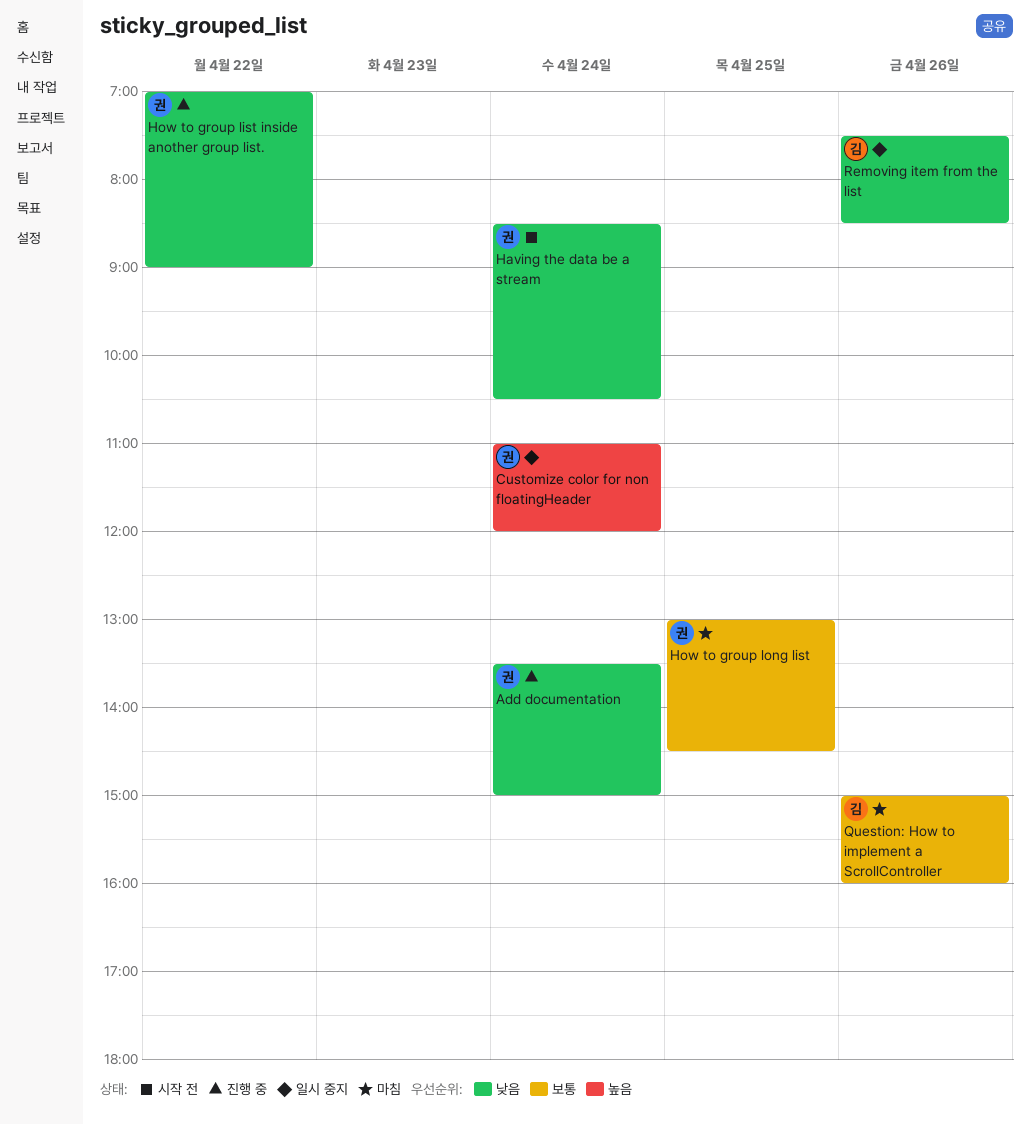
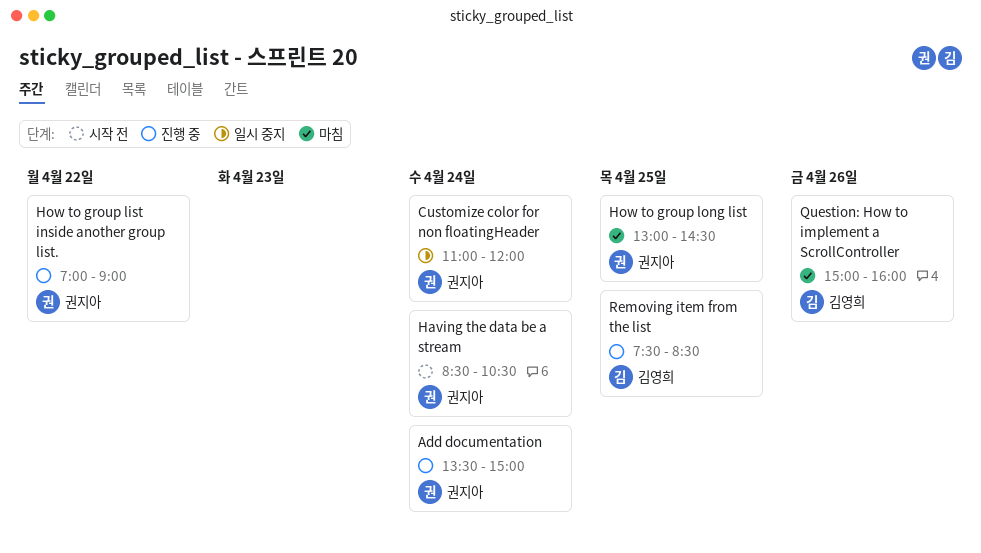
Removing item from the list, status: 일시 중지 -> 진행 중
Removing item from the list, day: Apr 26 -> Apr 25

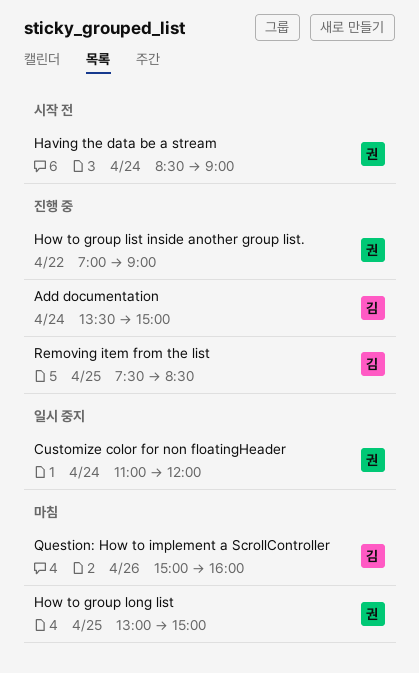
Add documentation, owner: 권지아 -> 김영희
Having the data be a stream, ends: 10:30 -> 09:00
How to group long list, ends: 14:30 -> 15:00

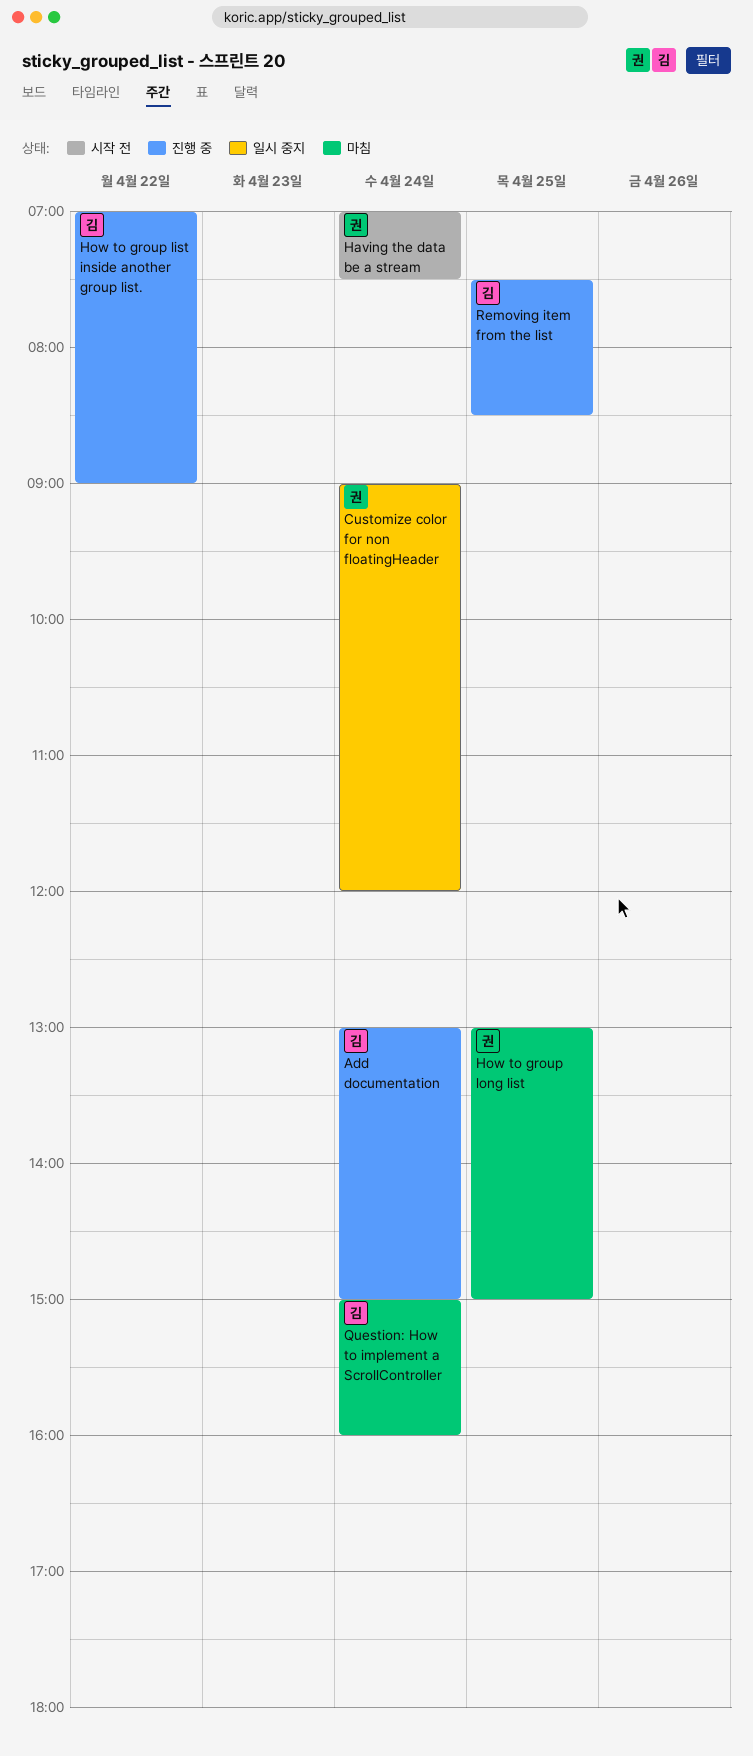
Add documentation, begins: 13:30 -> 13:00
Customize color for non floatingHeader, begins: 11:00 -> 09:00
Having the data be a stream, begins: 08:30 -> 07:00
Having the data be a stream, ends: 09:00 -> 07:30
How to group list inside another group list., owner: 권 -> 김
Question: How to implement a ScrollController, day: Apr 26 -> Apr 24

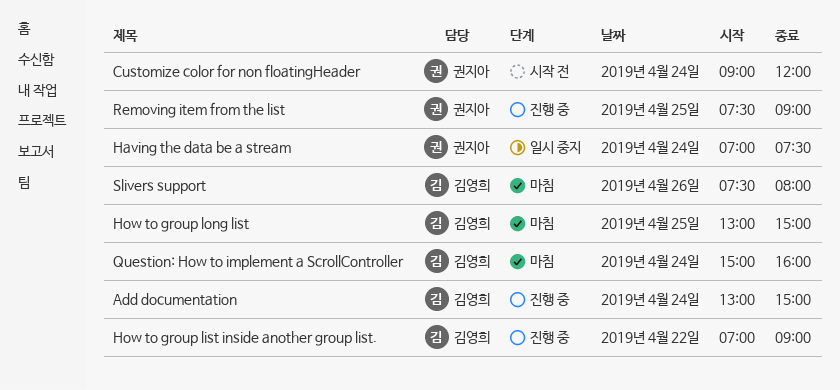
Customize color for non floatingHeader, status: 일시 중지 -> 시작 전
Having the data be a stream, status: 시작 전 -> 일시 중지
How to group long list, owner: 권지아 -> 김영희
Removing item from the list, owner: 김영희 -> 권지아
Removing item from the list, ends: 08:30 -> 09:00
Slivers support: none -> present

